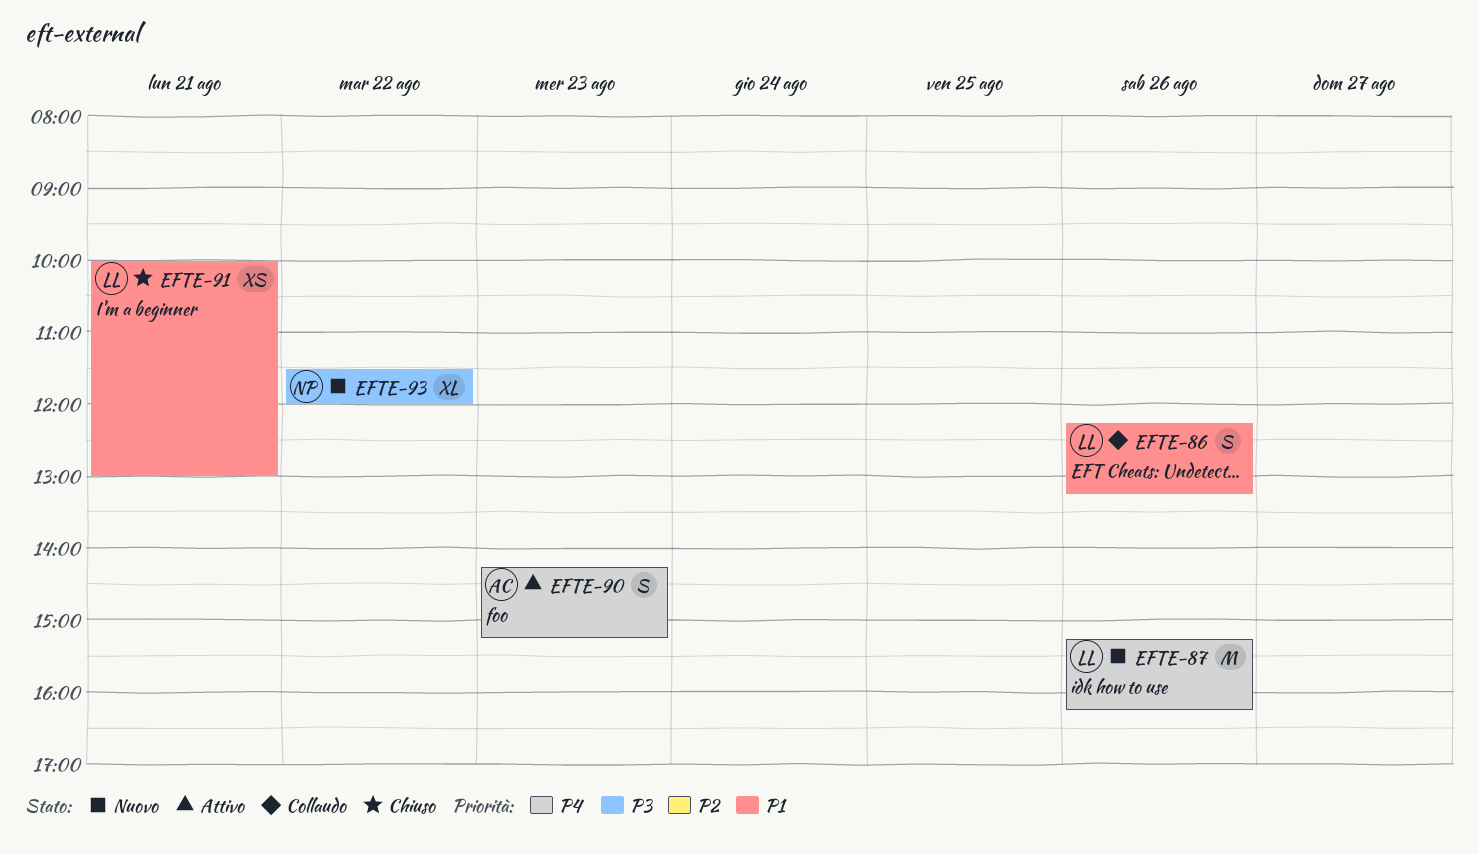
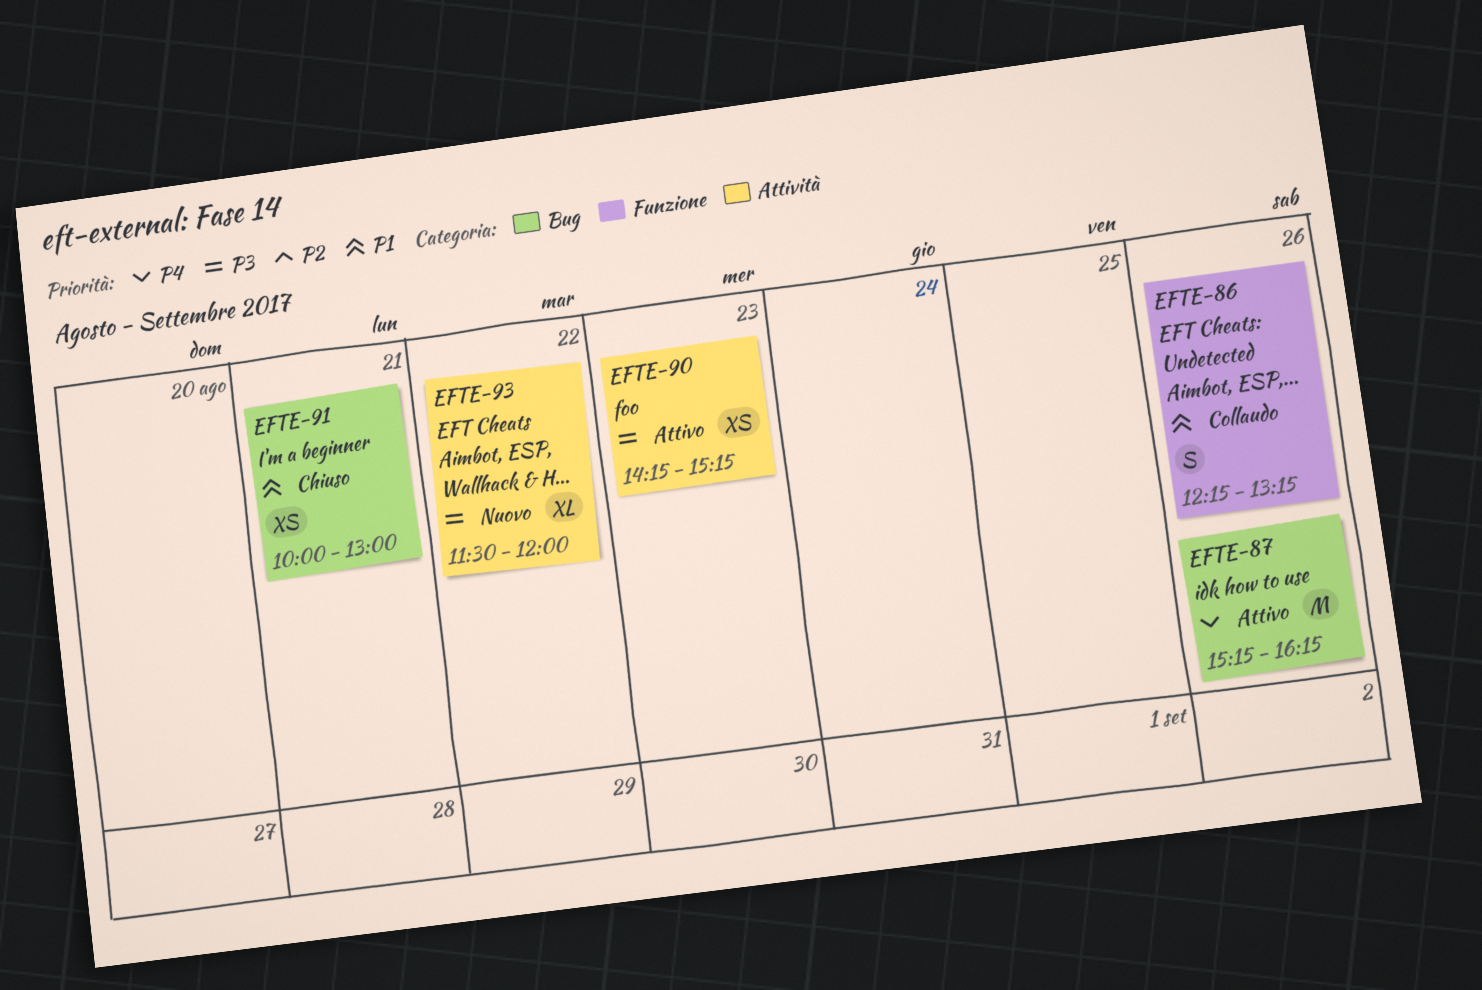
EFTE-87, status: Nuovo -> Attivo
EFTE-90, priority: P4 -> P3
EFTE-90, estimate: S -> XS

